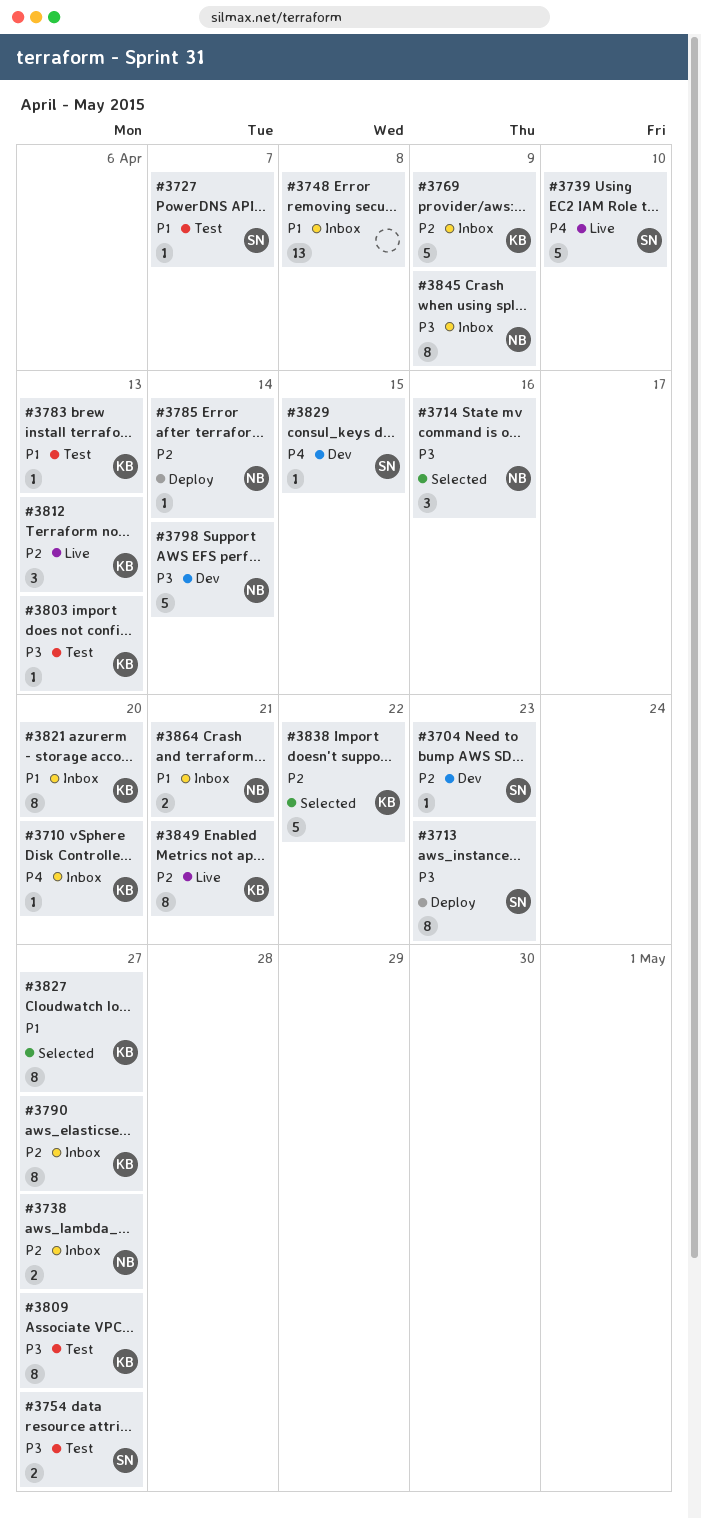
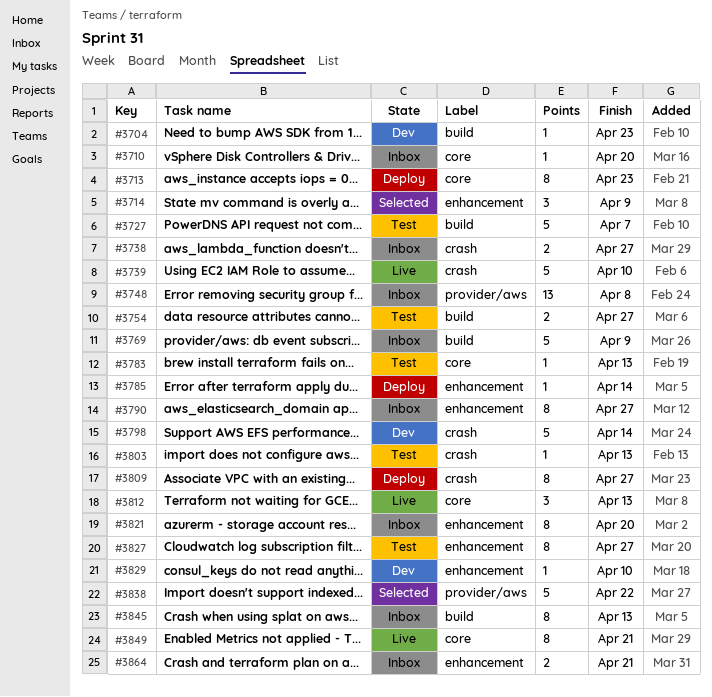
#3714, due: Apr 16 -> Apr 9
#3727, estimate: 1 -> 5
#3809, status: Test -> Deploy
#3827, status: Selected -> Test
#3829, due: Apr 15 -> Apr 10
#3845, due: Apr 9 -> Apr 13

